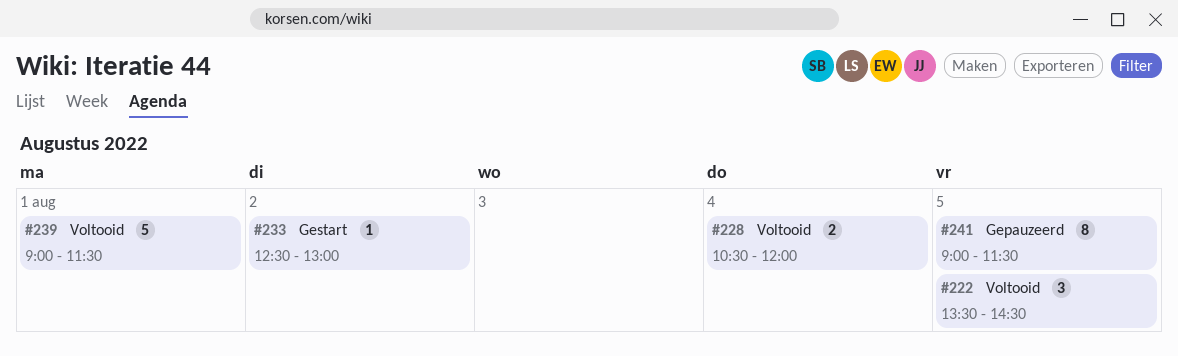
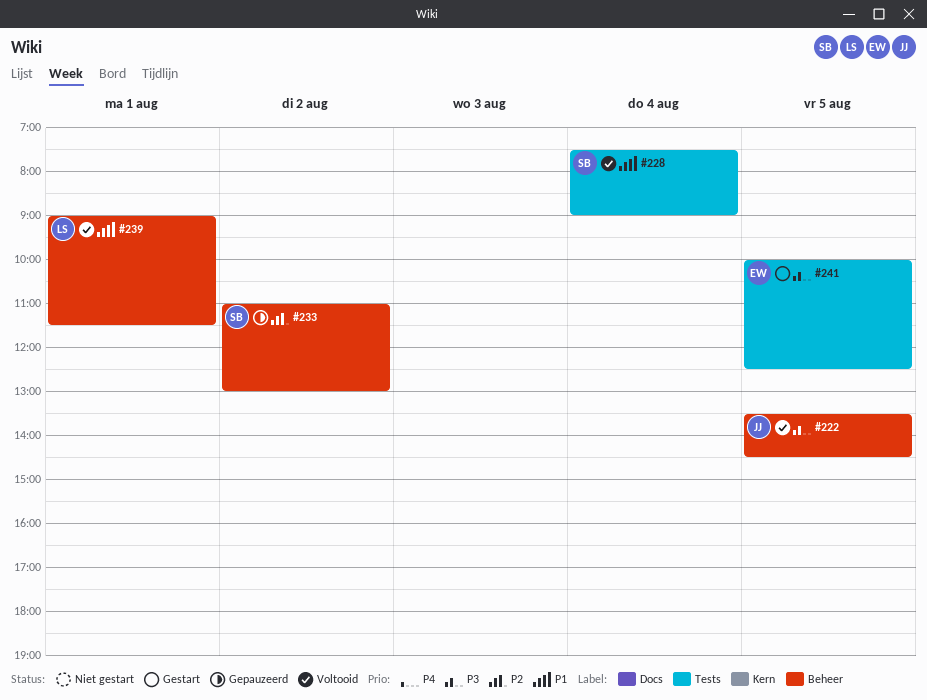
#228, begins: 10:30 -> 07:30
#228, ends: 12:00 -> 09:00
#233, status: Gestart -> Gepauzeerd
#233, begins: 12:30 -> 11:00
#241, status: Gepauzeerd -> Gestart
#241, begins: 09:00 -> 10:00
#241, ends: 11:30 -> 12:30

